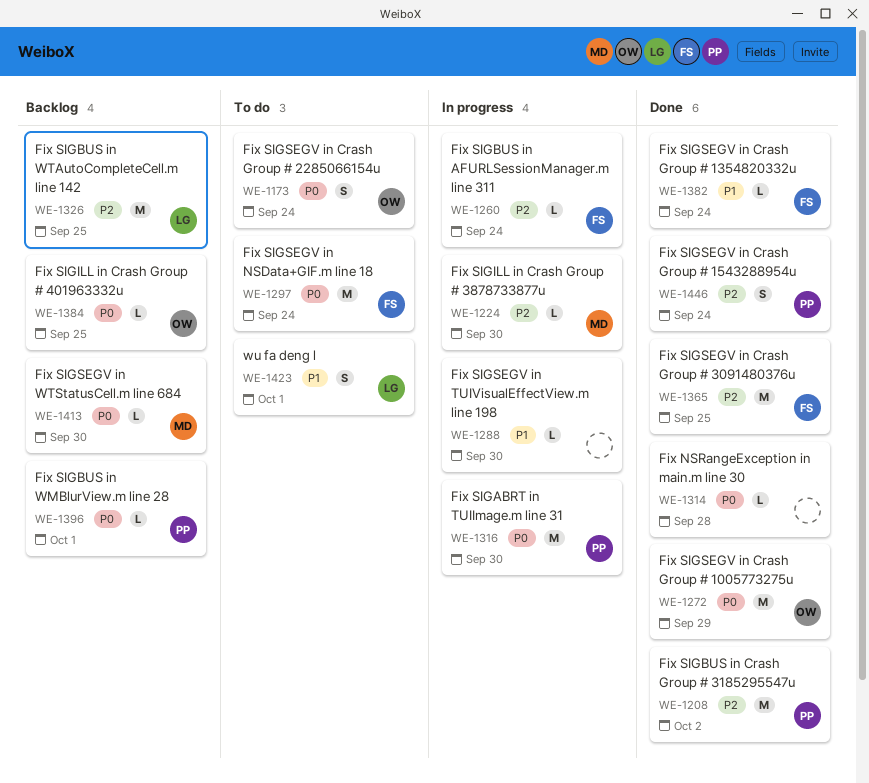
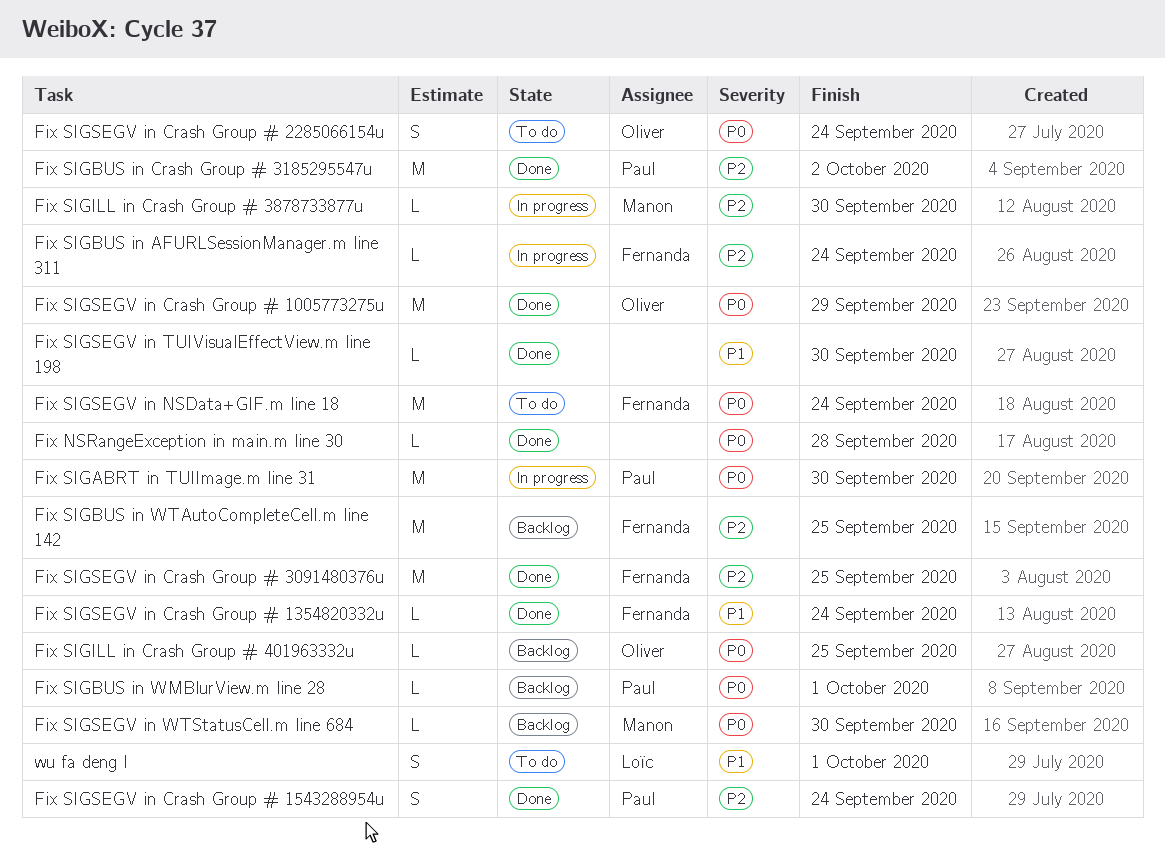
Fix SIGBUS in WTAutoCompleteCell.m line 142, owner: Loïc -> Fernanda
Fix SIGSEGV in TUIVisualEffectView.m line 198, status: In progress -> Done

